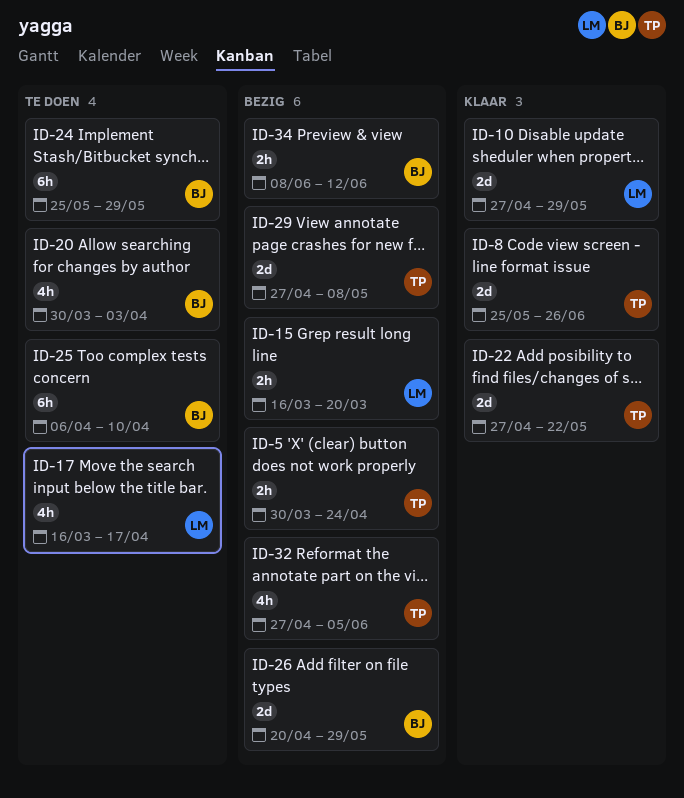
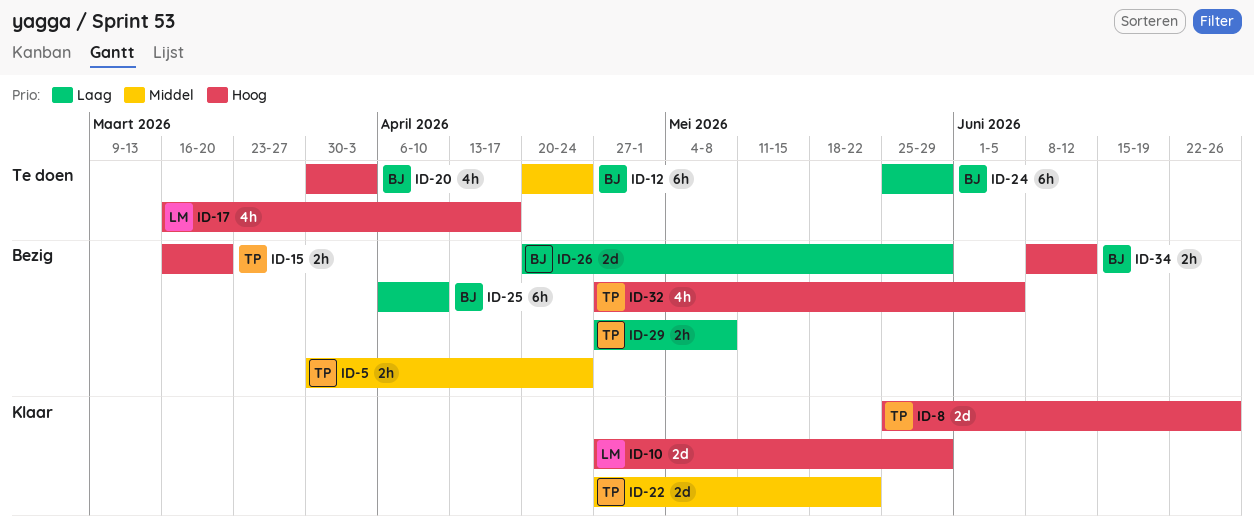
ID-12: none -> present
ID-15, owner: LM -> TP
ID-25, status: Te doen -> Bezig
ID-29, estimate: 2d -> 2h

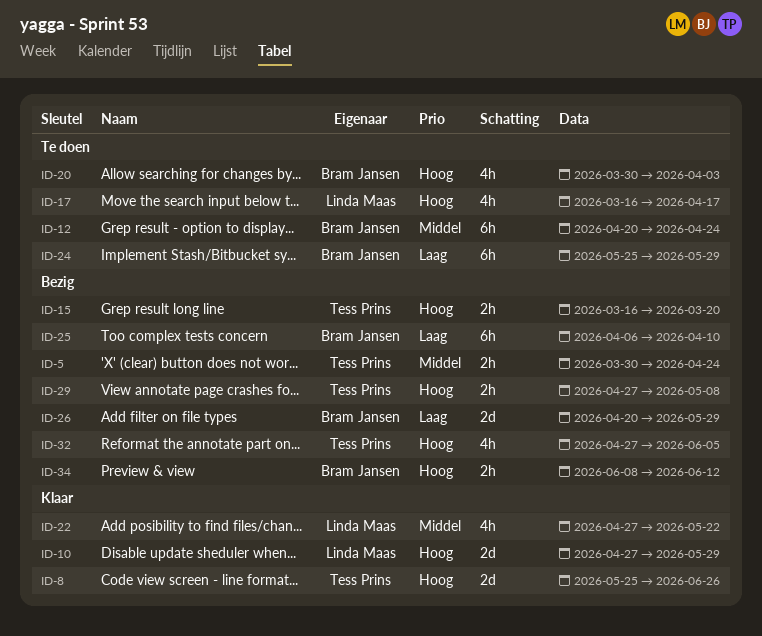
ID-22, owner: Tess Prins -> Linda Maas
ID-22, estimate: 2d -> 4h
ID-29, priority: Laag -> Hoog

